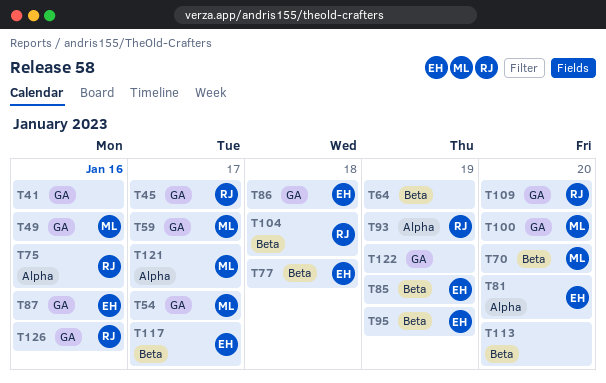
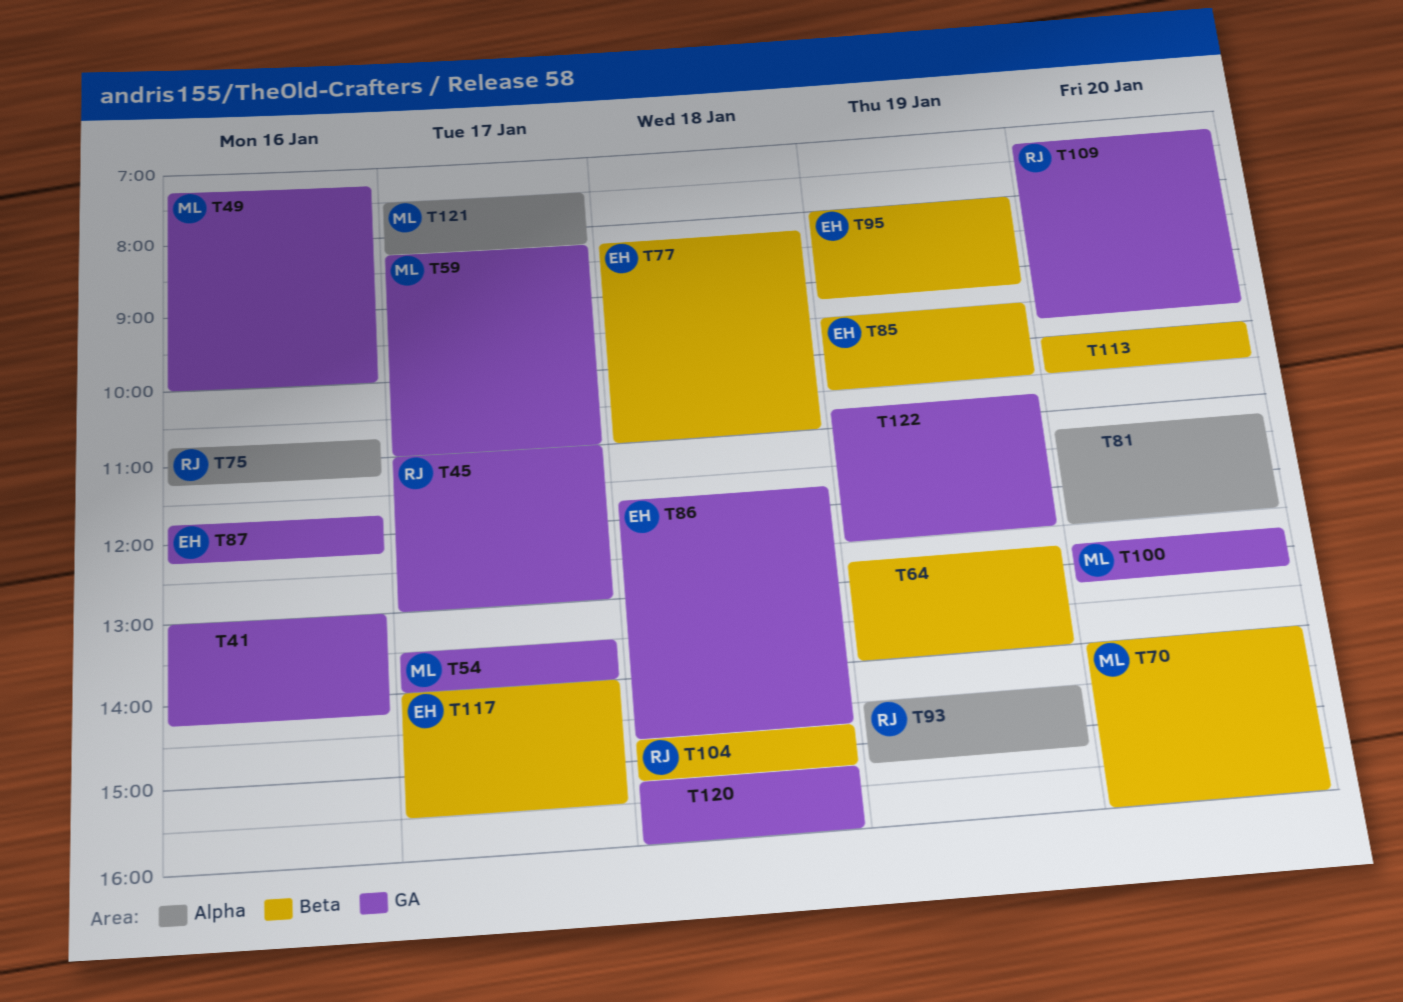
T81, owner: EH -> none
T120: none -> present
T126: present -> none

